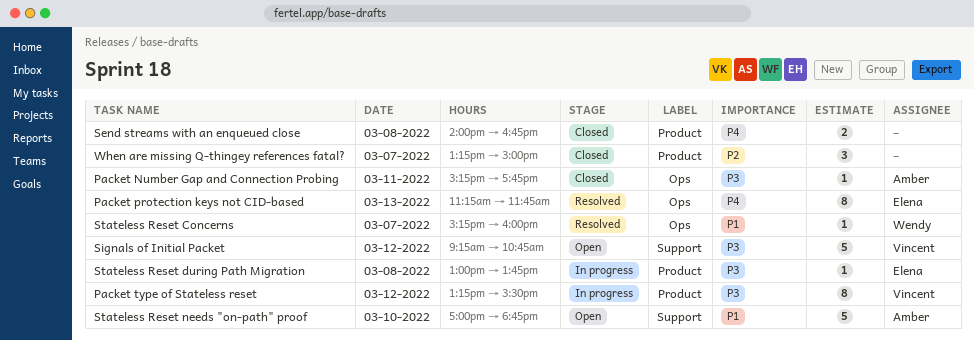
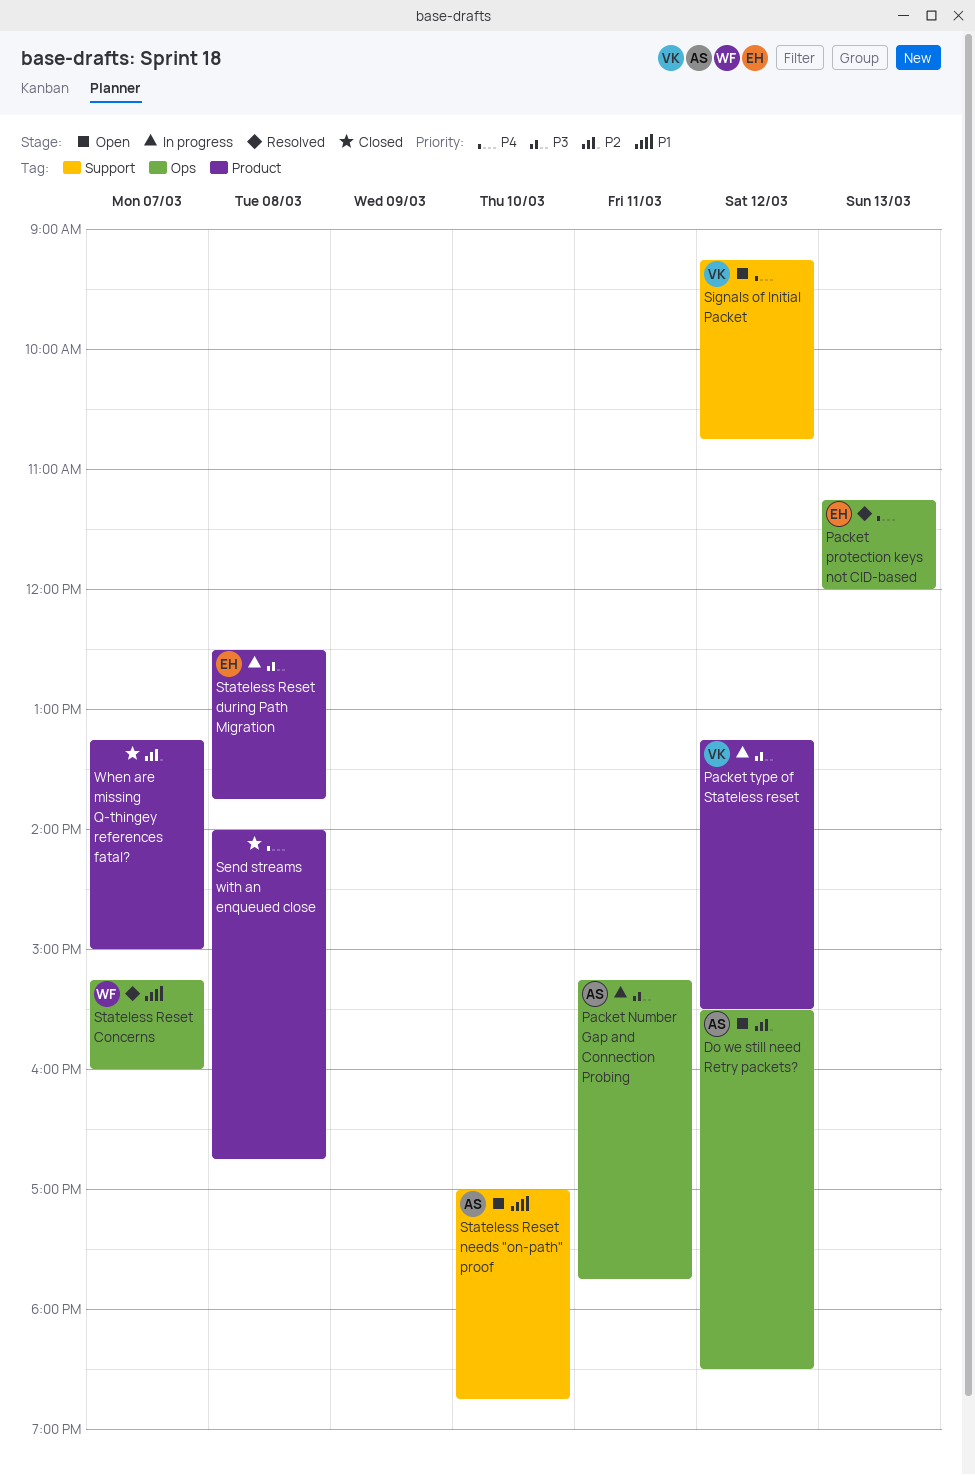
Do we still need Retry packets?: none -> present
Packet Number Gap and Connection Probing, status: Closed -> In progress
Packet protection keys not CID-based, ends: 11:45 -> 12:00
Signals of Initial Packet, priority: P3 -> P4
Stateless Reset during Path Migration, begins: 13:00 -> 12:30

